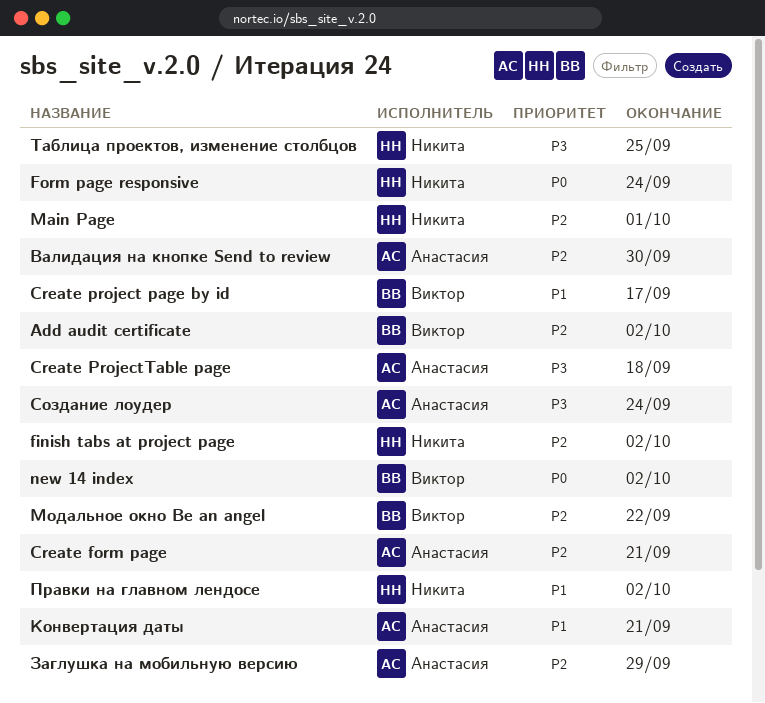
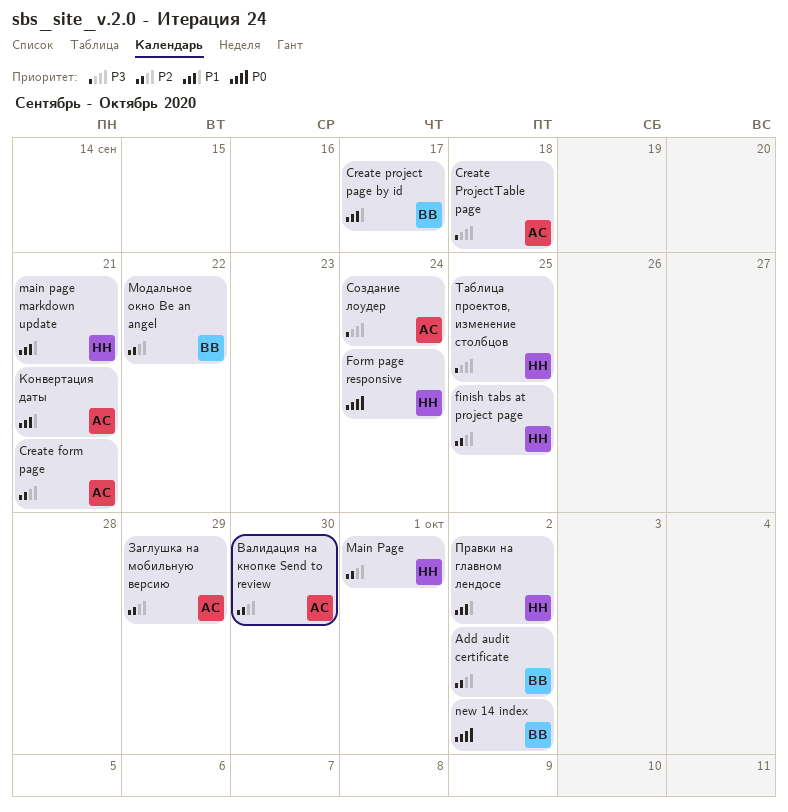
finish tabs at project page, due: Oct 2 -> Sep 25
main page markdown update: none -> present

